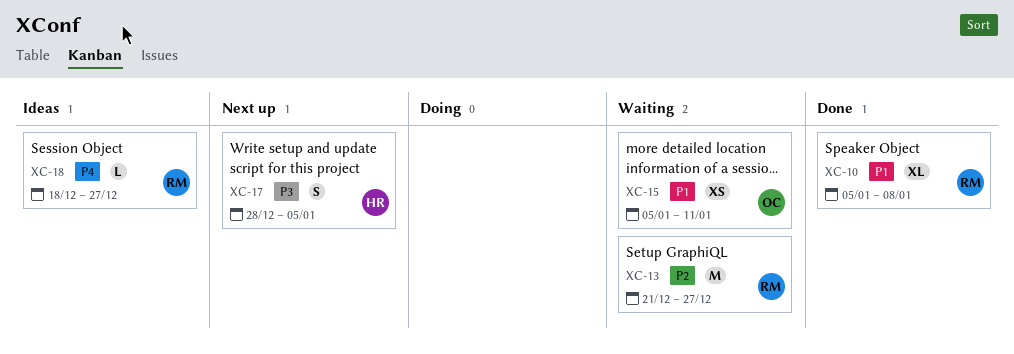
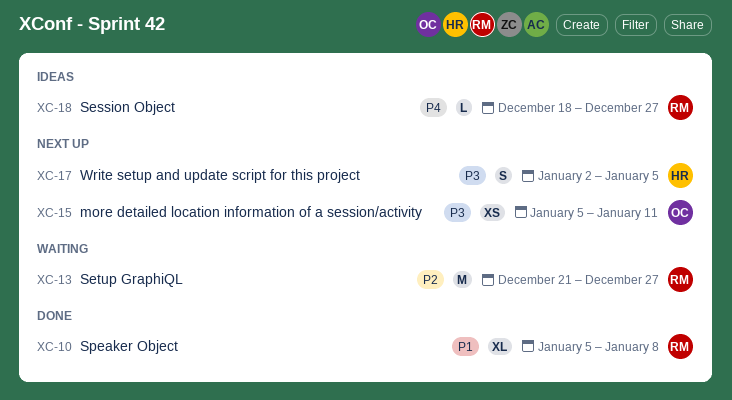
XC-15, status: Waiting -> Next up
XC-15, priority: P1 -> P3
XC-17, start: Dec 28 -> Jan 2

